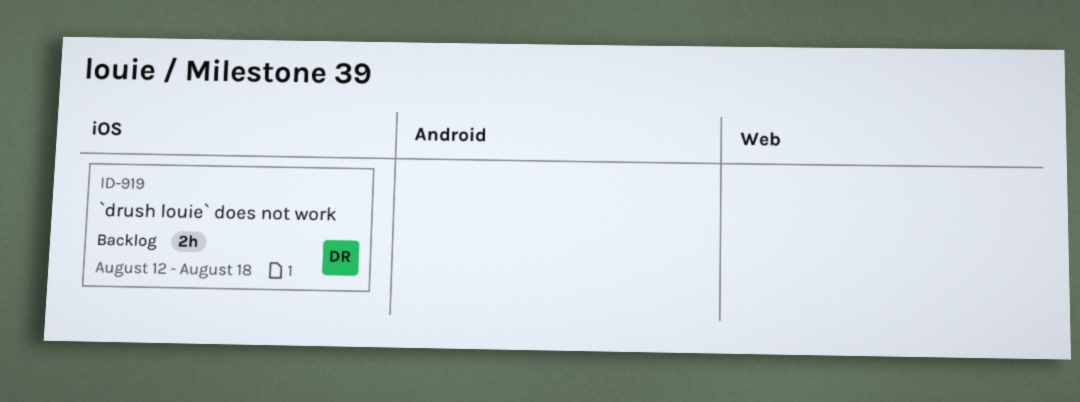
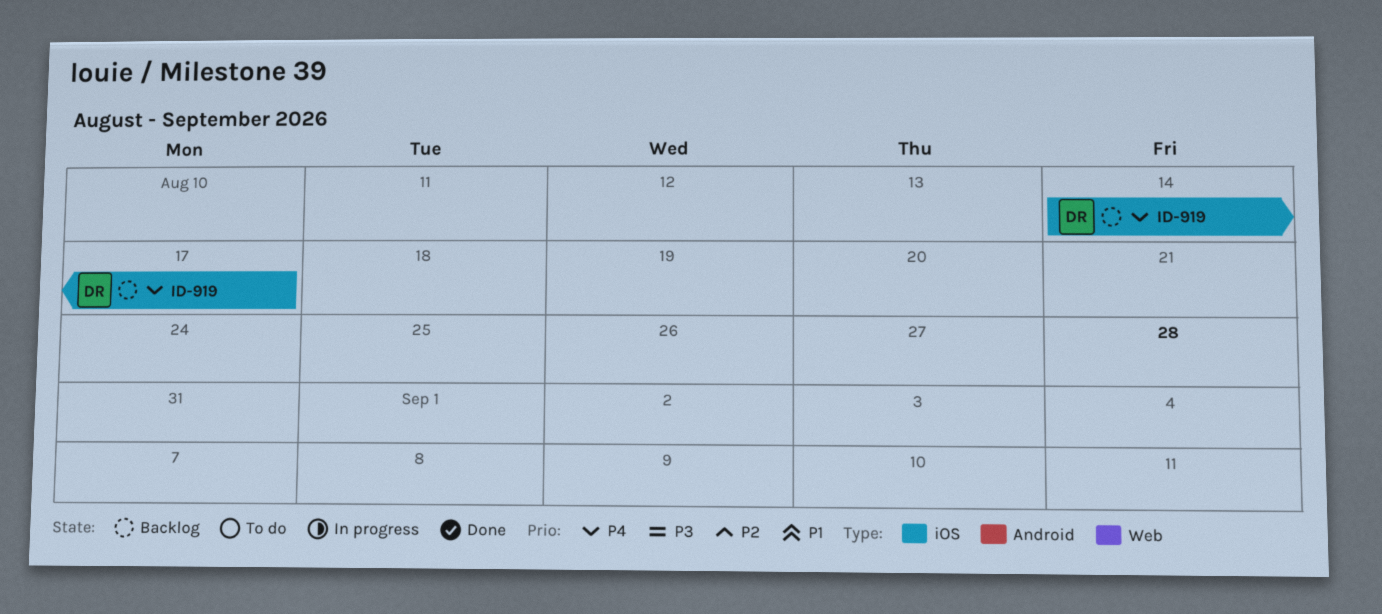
ID-919, start: Aug 12 -> Aug 14
ID-919, due: Aug 18 -> Aug 17

